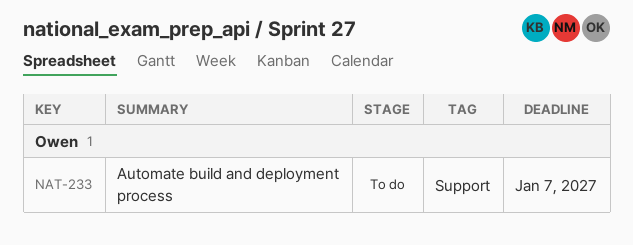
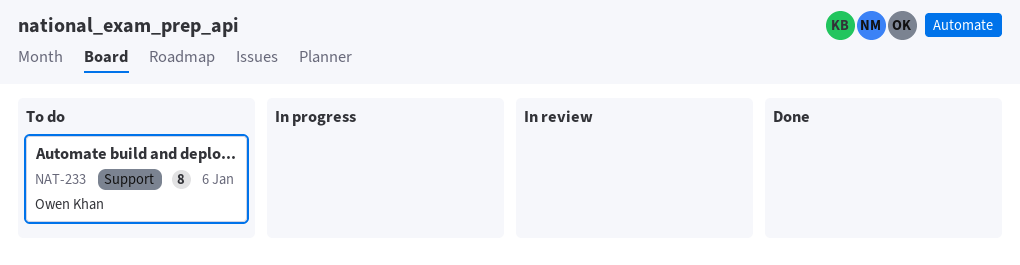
NAT-233, due: Jan 7 -> Jan 6

